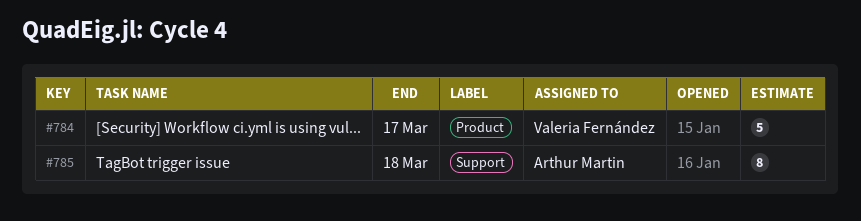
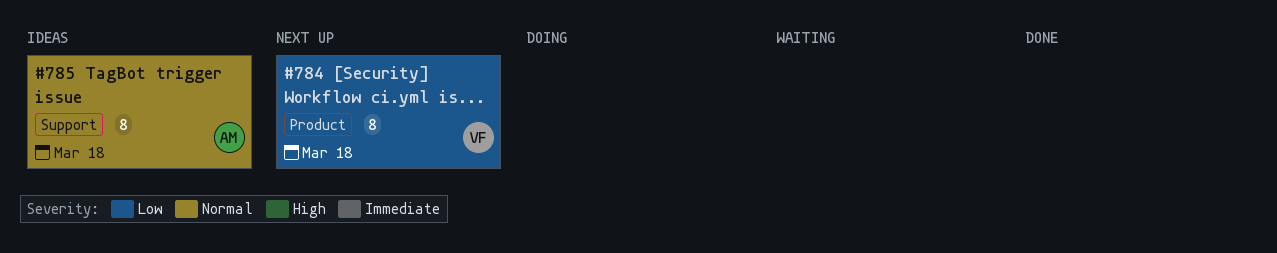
#784, estimate: 5 -> 8
#784, due: Mar 17 -> Mar 18

